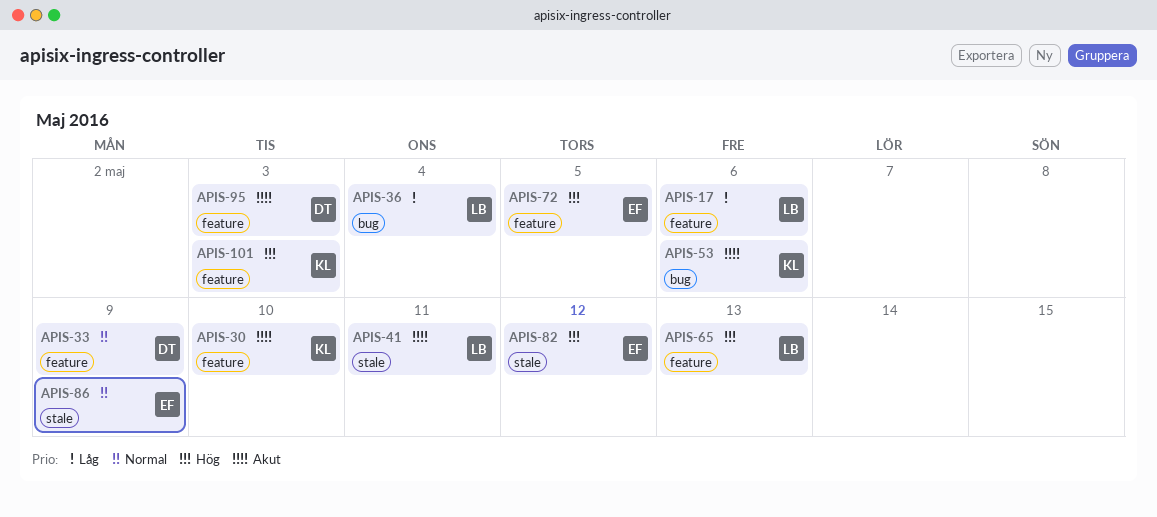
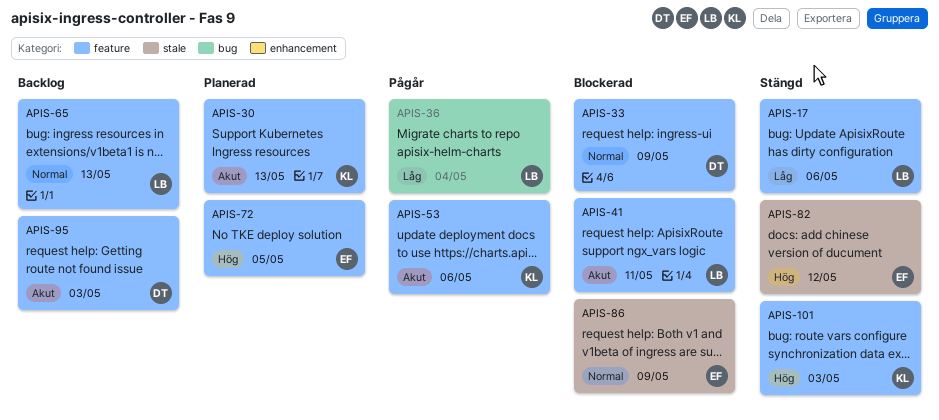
APIS-30, due: May 10 -> May 13
APIS-41, label: stale -> feature
APIS-53, label: bug -> feature
APIS-65, priority: Hög -> Normal

